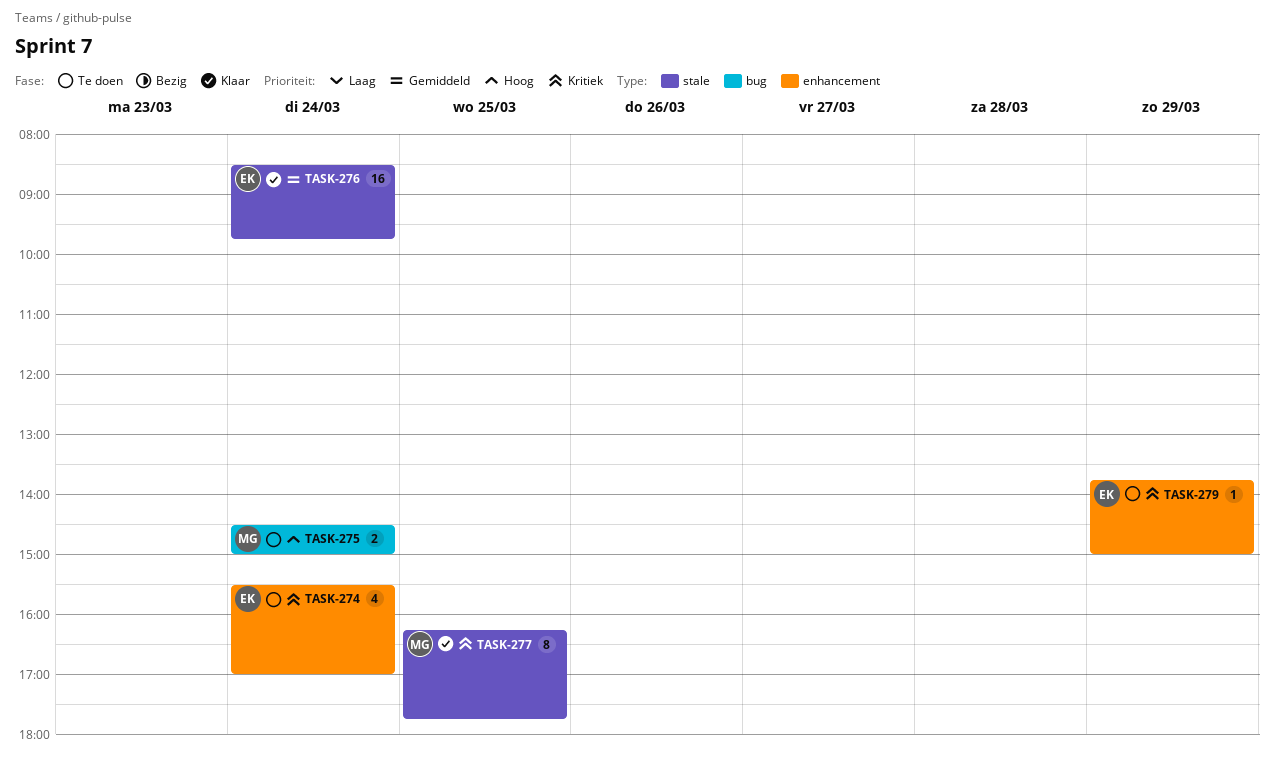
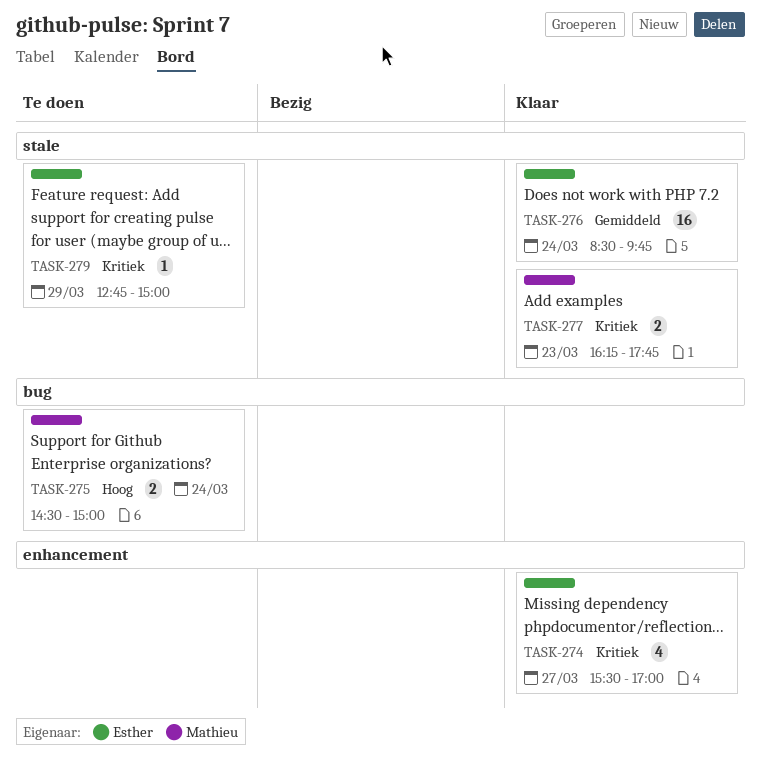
TASK-274, status: Te doen -> Klaar
TASK-274, day: Mar 24 -> Mar 27
TASK-277, estimate: 8 -> 2
TASK-277, day: Mar 25 -> Mar 23
TASK-279, label: enhancement -> stale
TASK-279, begins: 13:45 -> 12:45

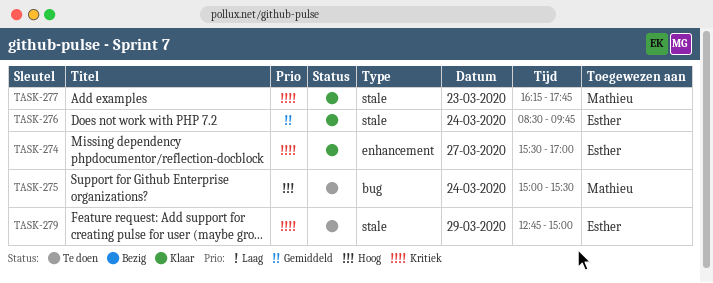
TASK-275, begins: 14:30 -> 15:00
TASK-275, ends: 15:00 -> 15:30

